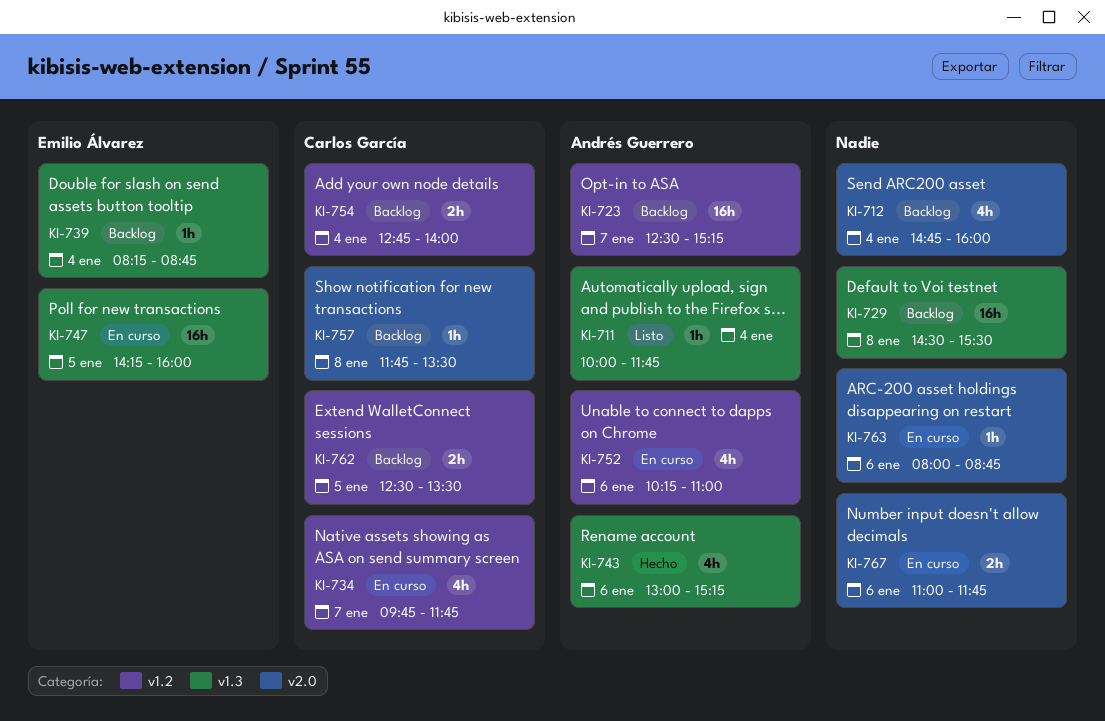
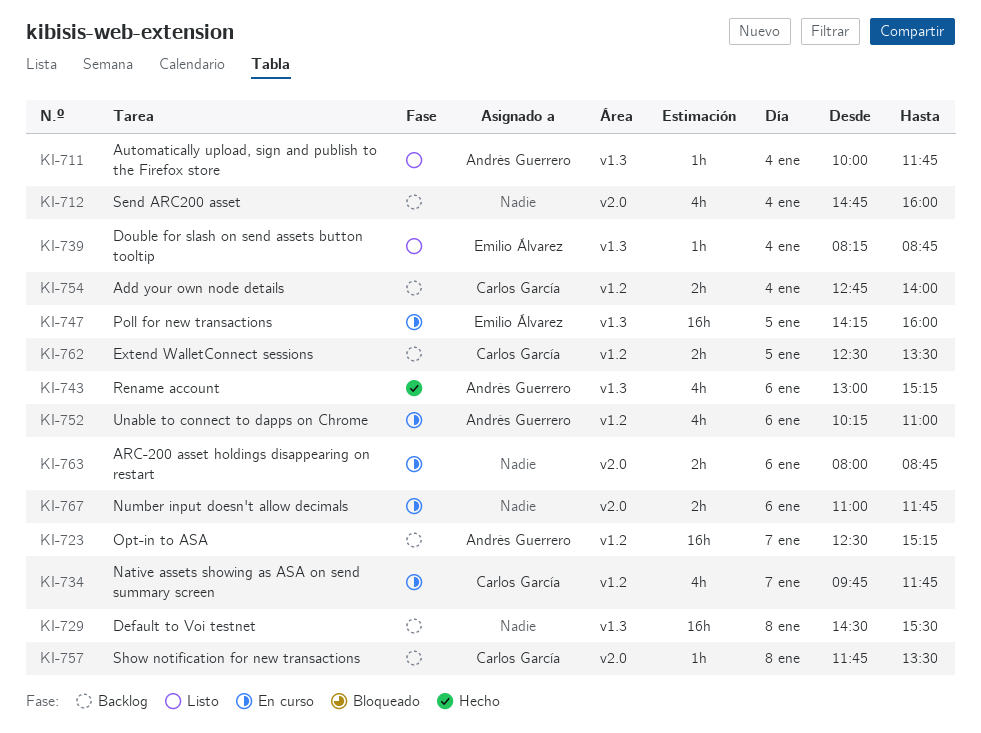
KI-739, status: Backlog -> Listo
KI-763, estimate: 1h -> 2h

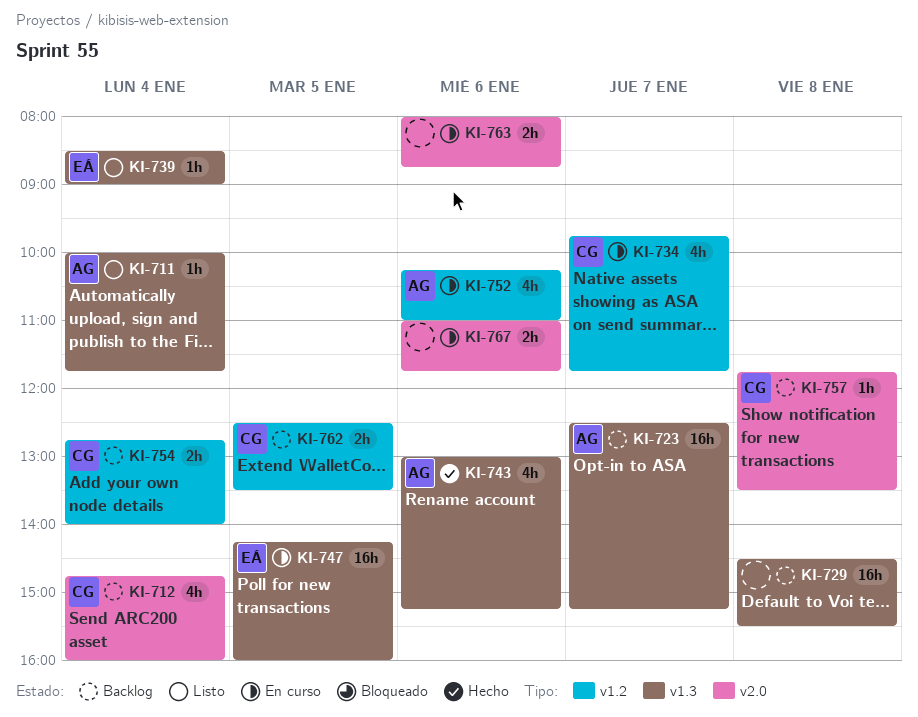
KI-712, owner: none -> Carlos García
KI-723, label: v1.2 -> v1.3
KI-739, begins: 08:15 -> 08:30
KI-739, ends: 08:45 -> 09:00

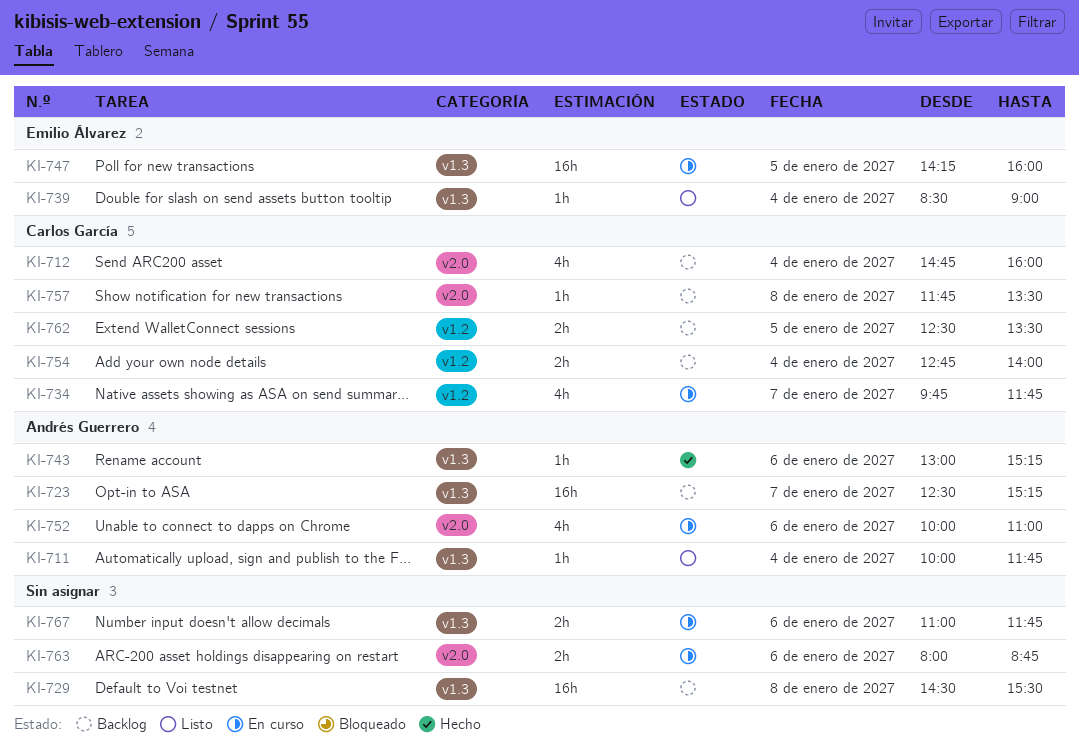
KI-743, estimate: 4h -> 1h
KI-752, label: v1.2 -> v2.0
KI-752, begins: 10:15 -> 10:00
KI-767, label: v2.0 -> v1.3

